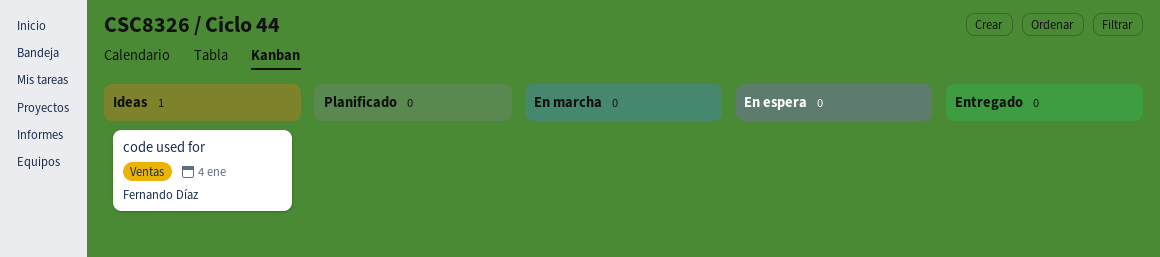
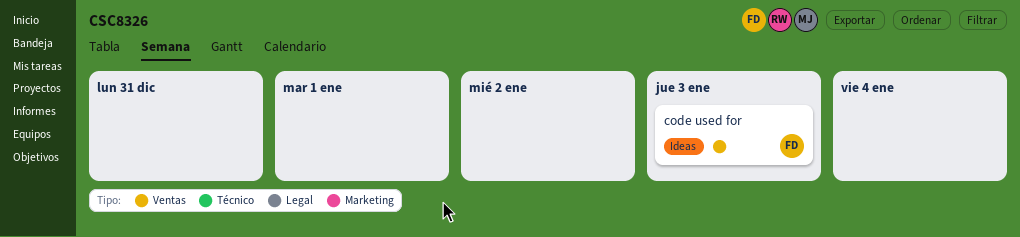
code used for, due: Jan 4 -> Jan 3

